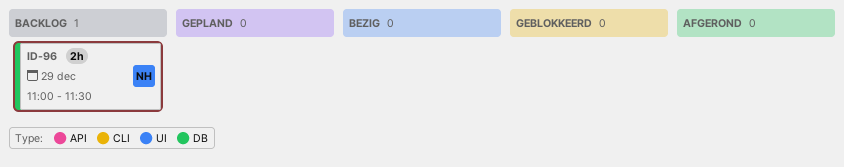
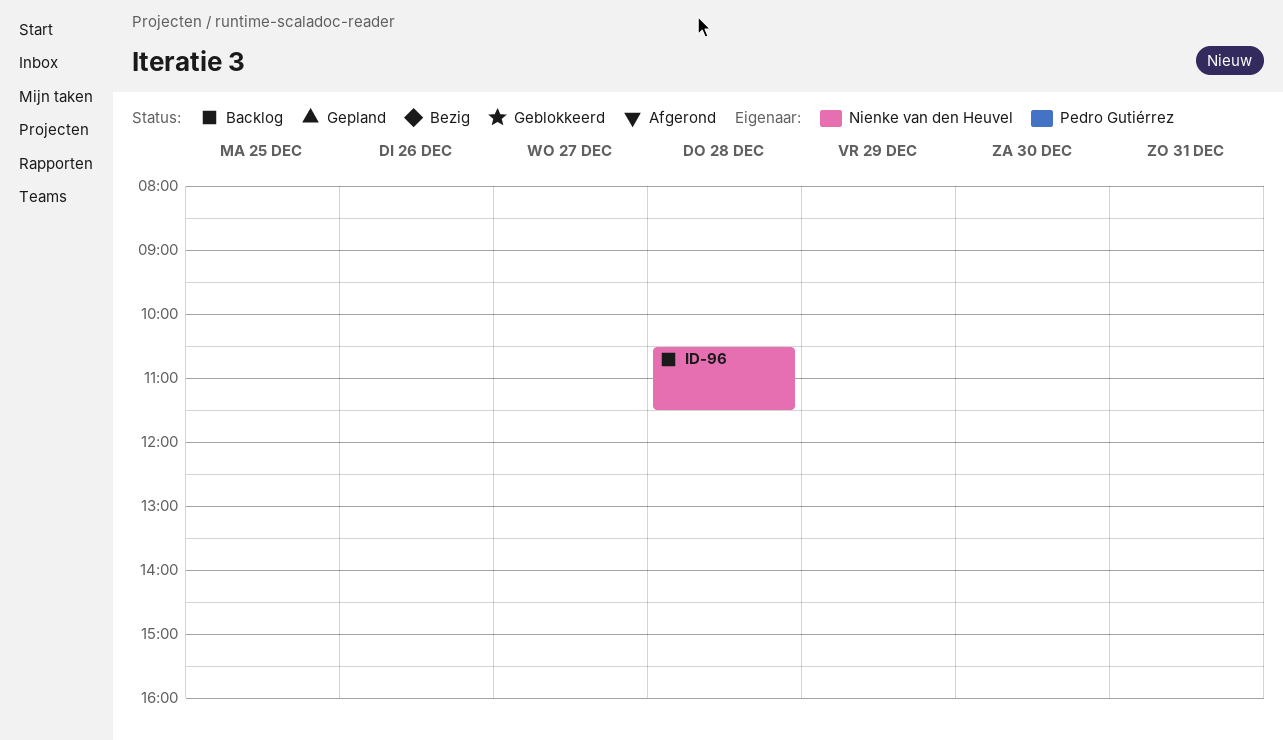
ID-96, day: Dec 29 -> Dec 28
ID-96, begins: 11:00 -> 10:30

